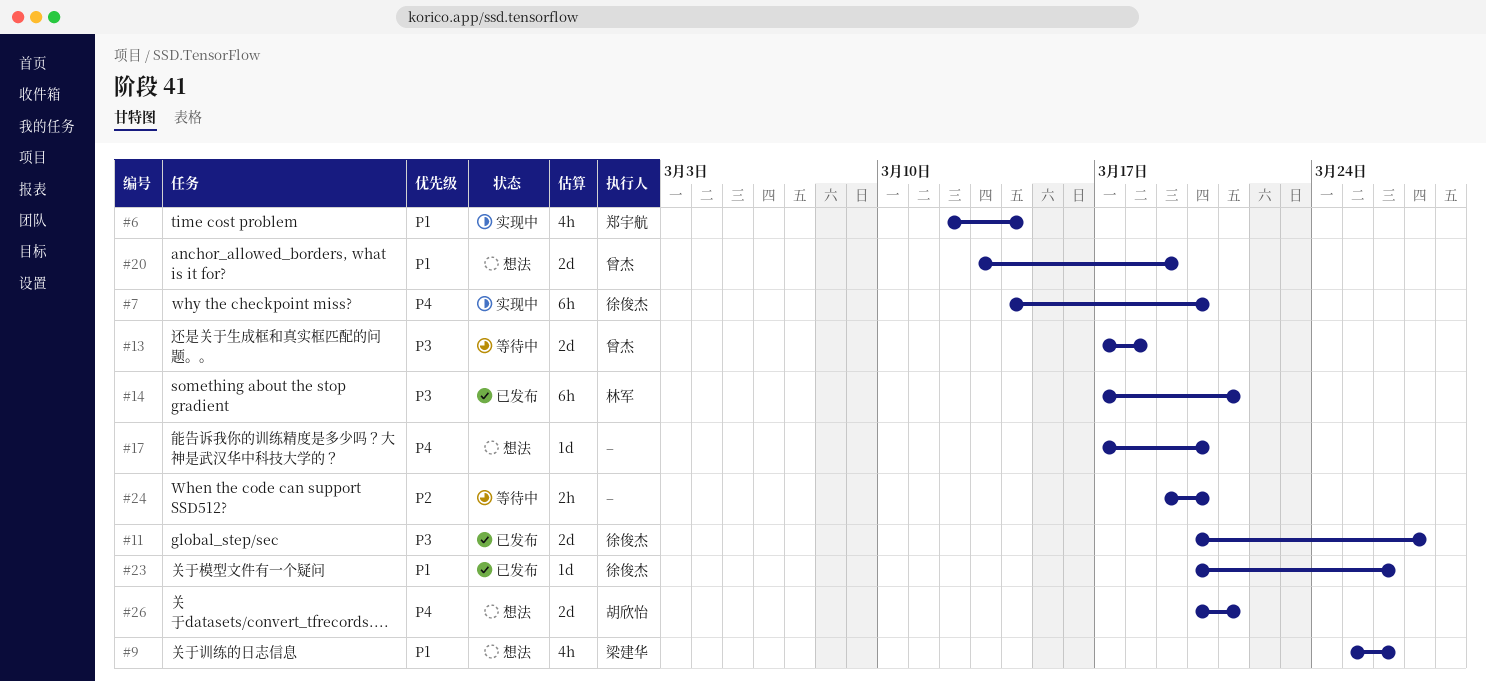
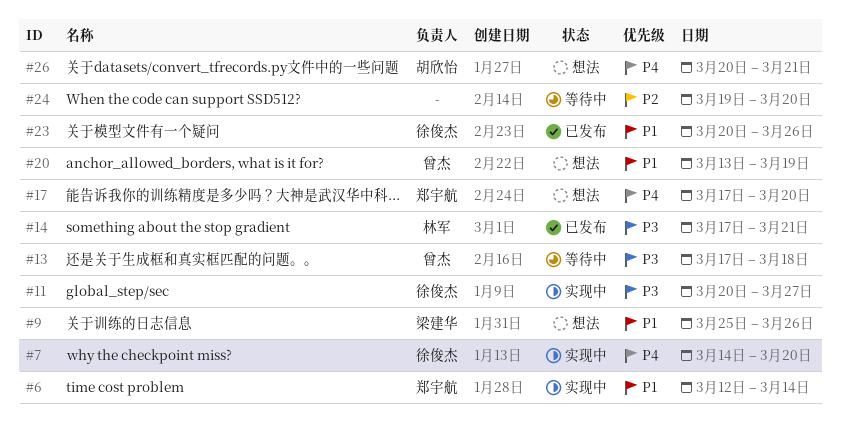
#11, status: 已发布 -> 实现中
#17, owner: none -> 郑宇航

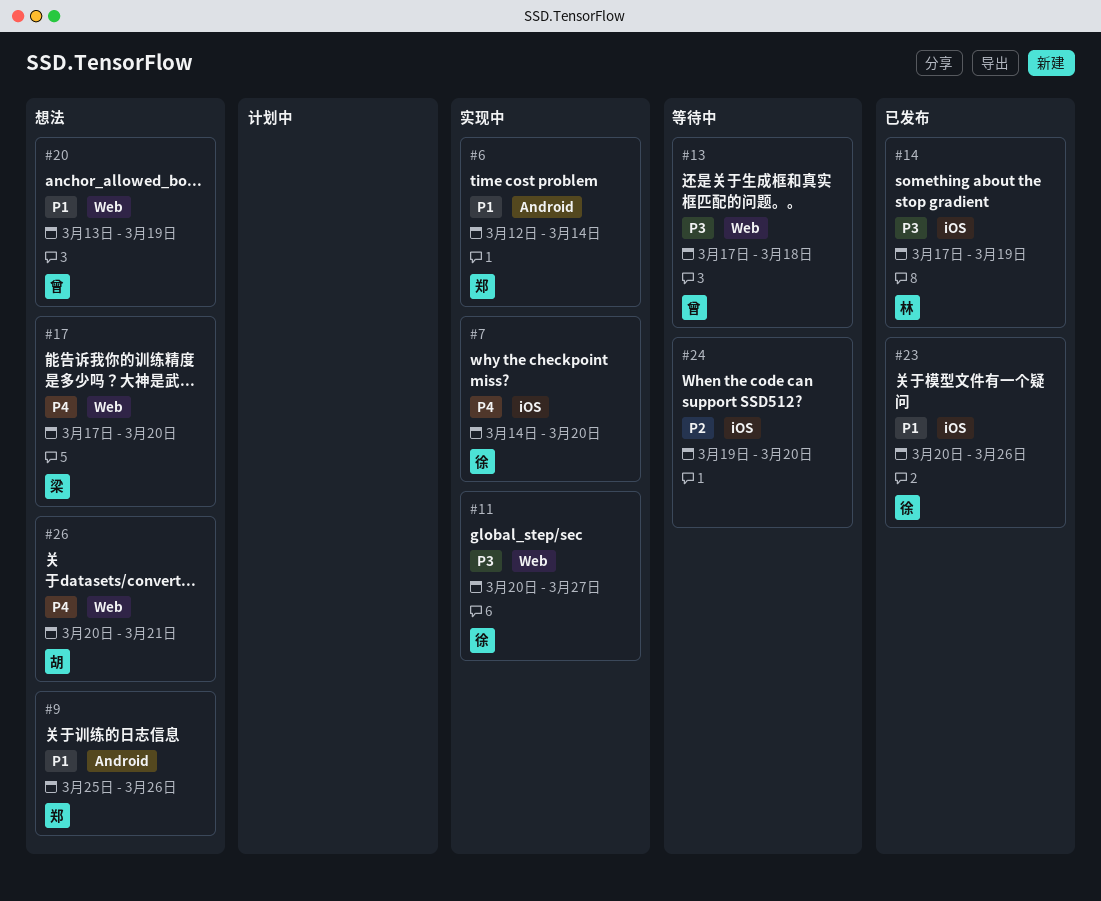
#9, owner: 梁建华 -> 郑宇航
#14, due: Mar 21 -> Mar 19
#17, owner: 郑宇航 -> 梁建华

